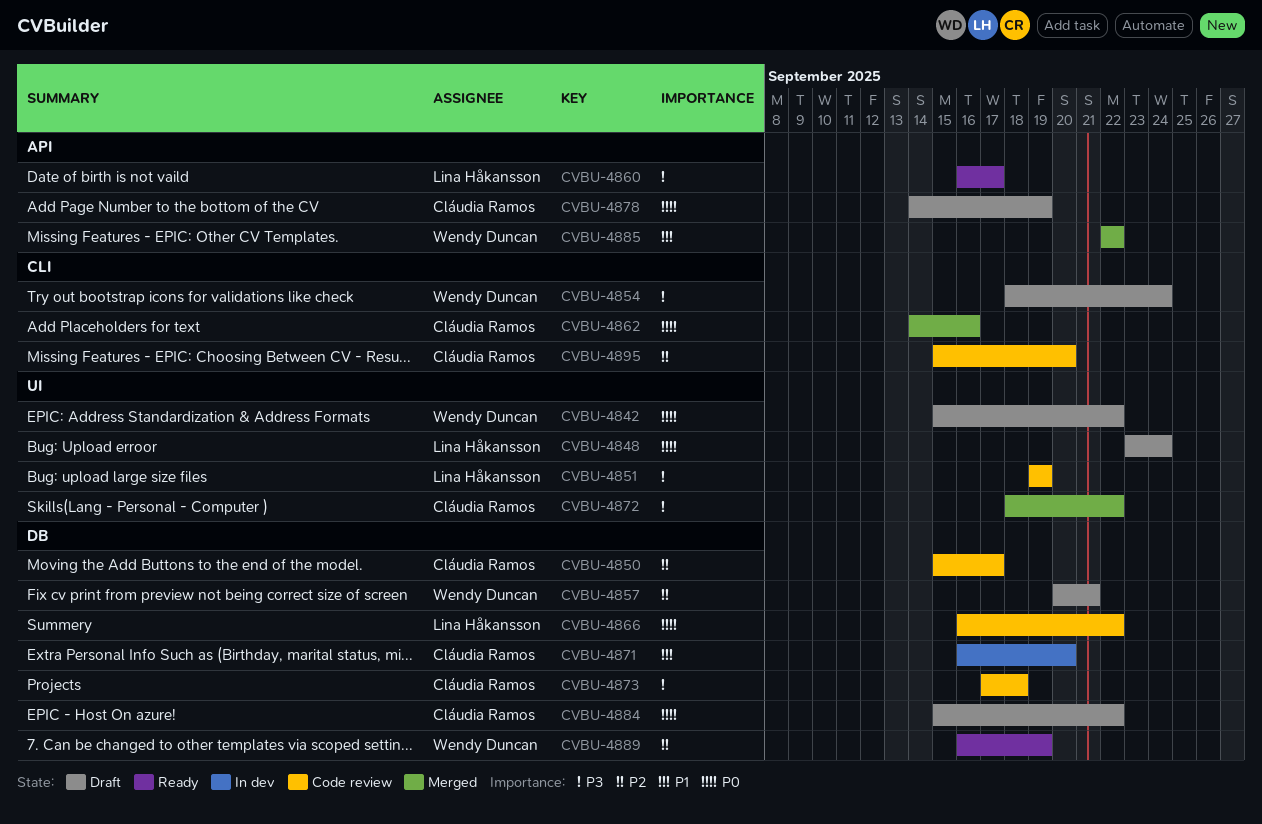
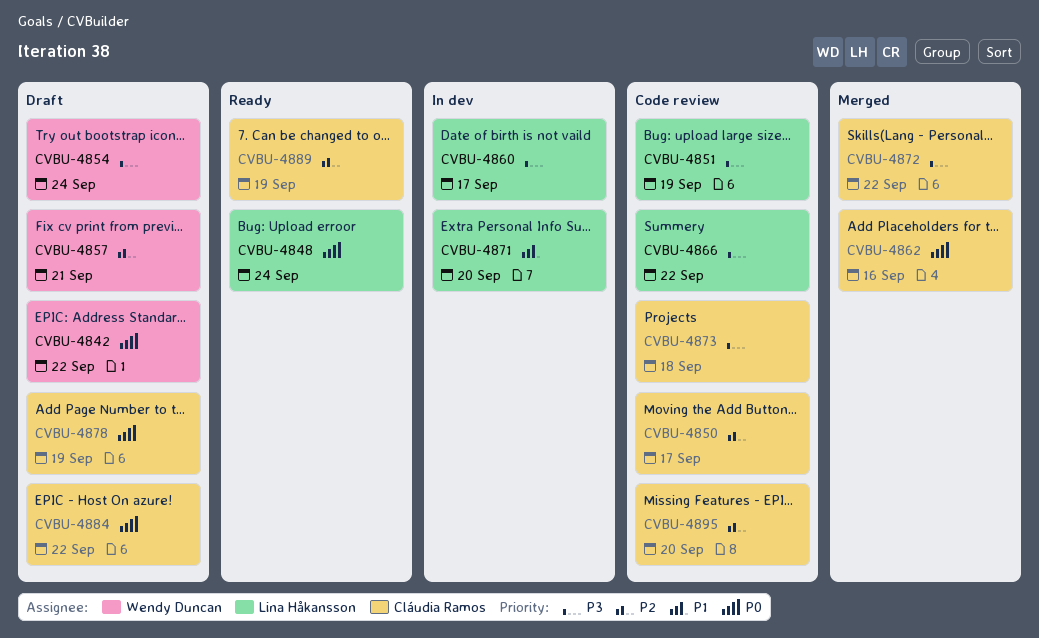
CVBU-4848, status: Draft -> Ready
CVBU-4860, status: Ready -> In dev
CVBU-4866, priority: P0 -> P3
CVBU-4871, owner: Cláudia Ramos -> Lina Håkansson
CVBU-4885: present -> none
CVBU-4889, owner: Wendy Duncan -> Cláudia Ramos

